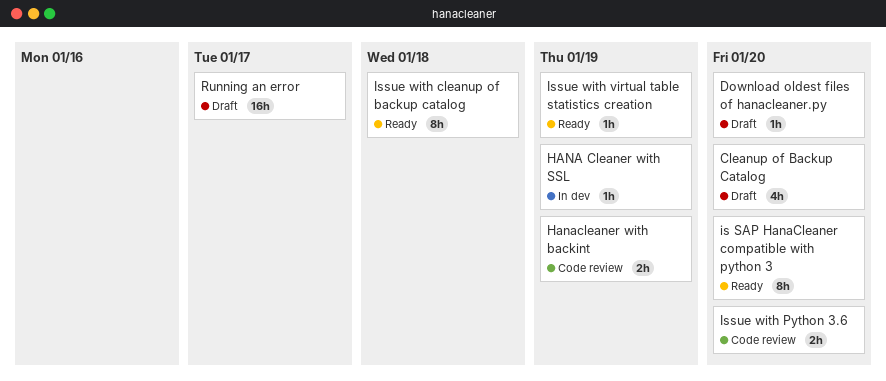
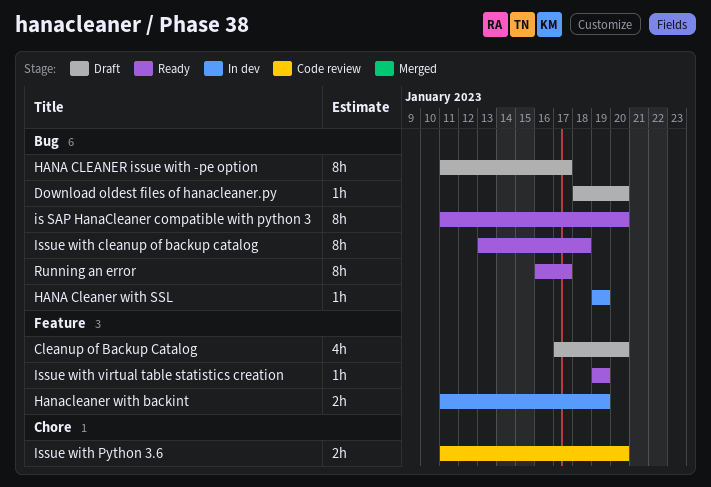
HANA CLEANER issue with -pe option: none -> present
Hanacleaner with backint, status: Code review -> In dev
Running an error, status: Draft -> Ready
Running an error, estimate: 16h -> 8h

